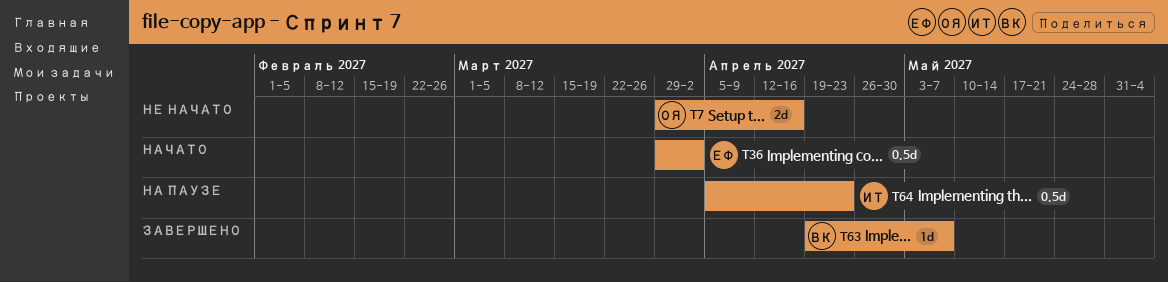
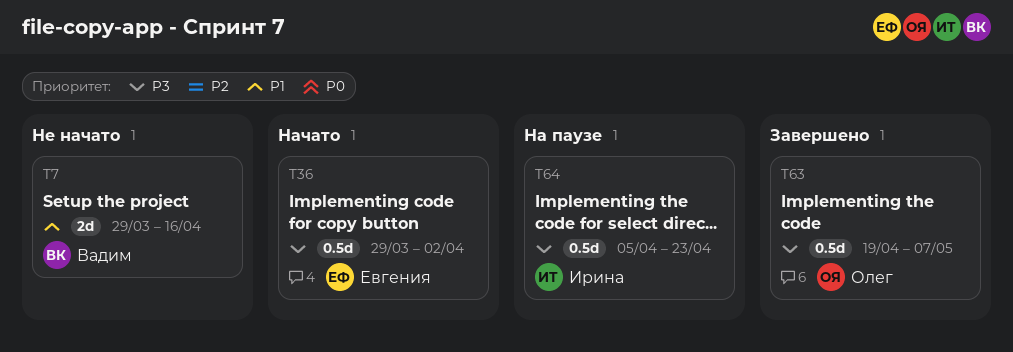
T7, owner: Олег -> Вадим
T63, owner: Вадим -> Олег
T63, estimate: 1d -> 0.5d

